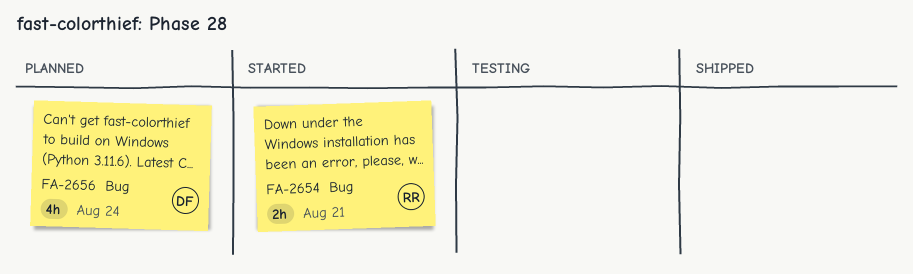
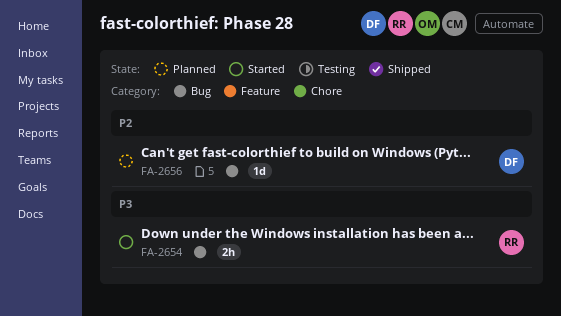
FA-2656, estimate: 4h -> 1d

